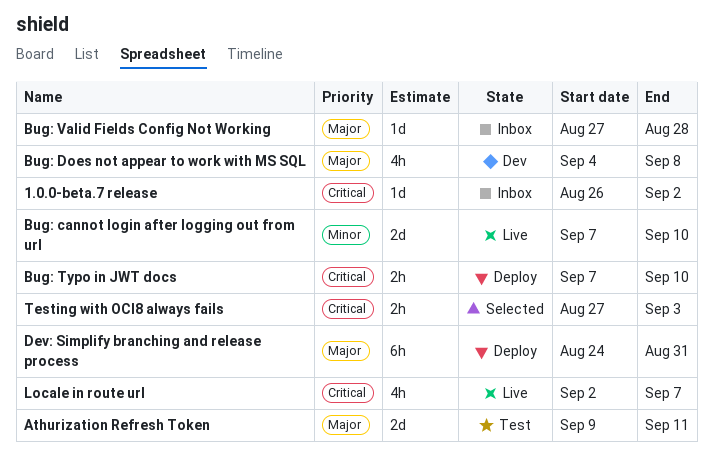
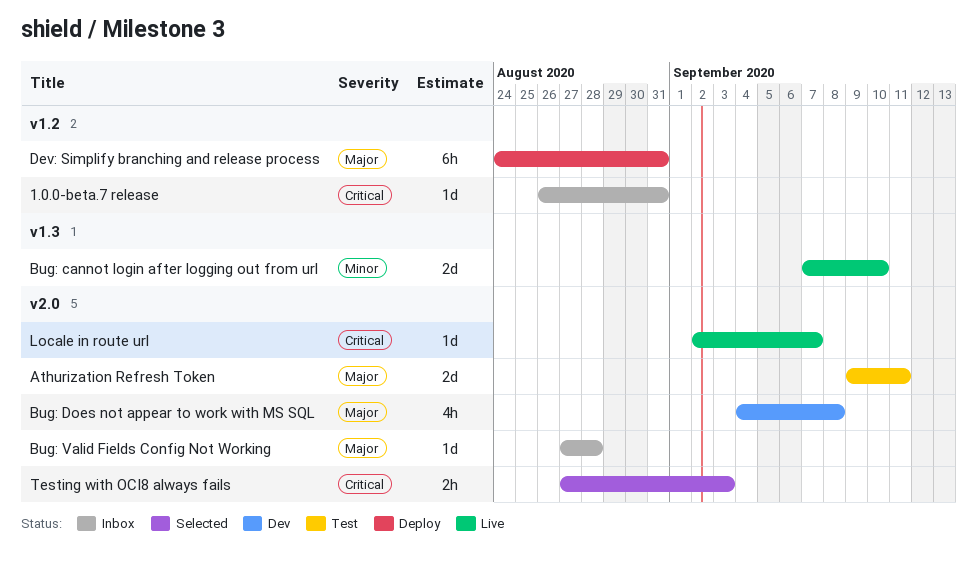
1.0.0-beta.7 release, due: Sep 2 -> Aug 31
Bug: Typo in JWT docs: present -> none
Locale in route url, estimate: 4h -> 1d

